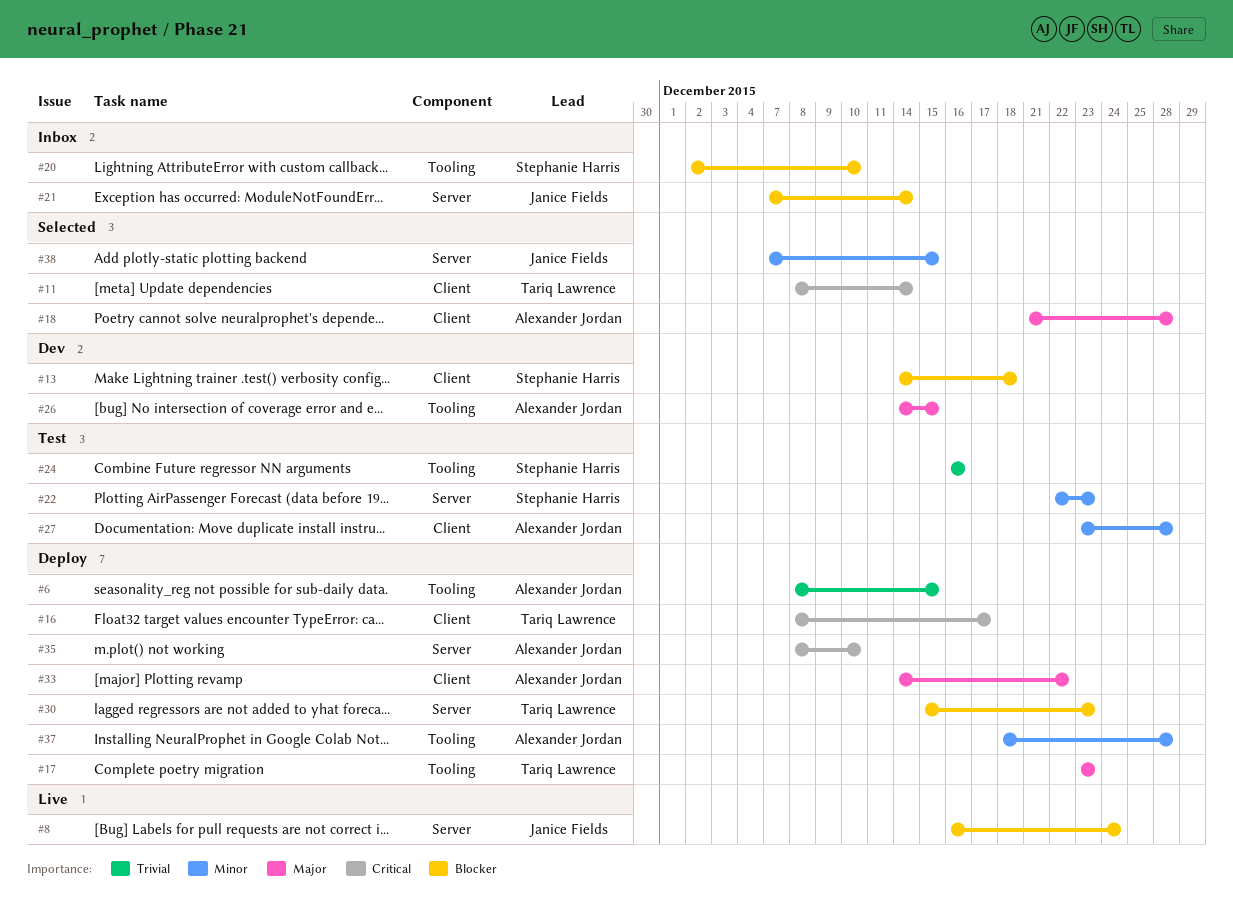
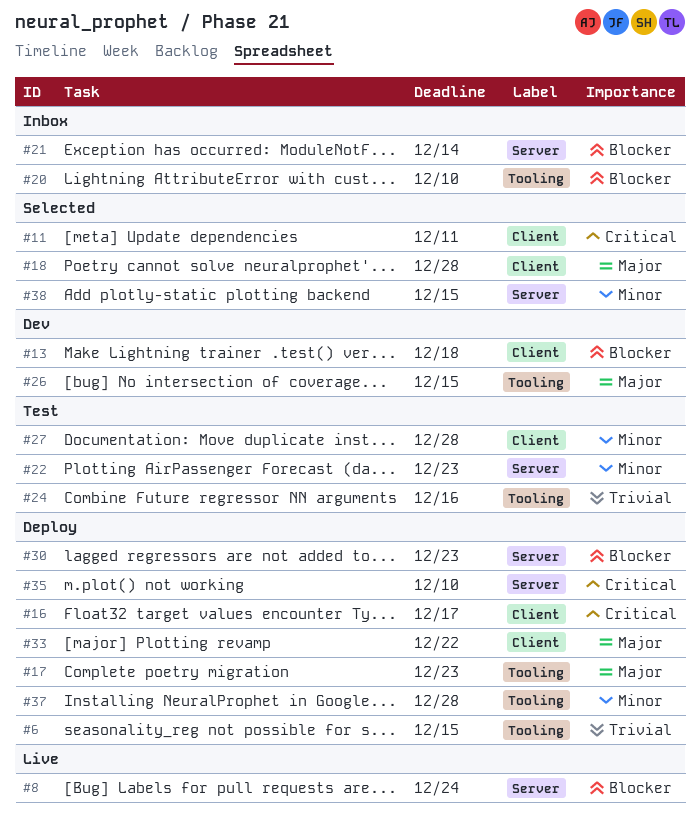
#11, due: Dec 14 -> Dec 11

